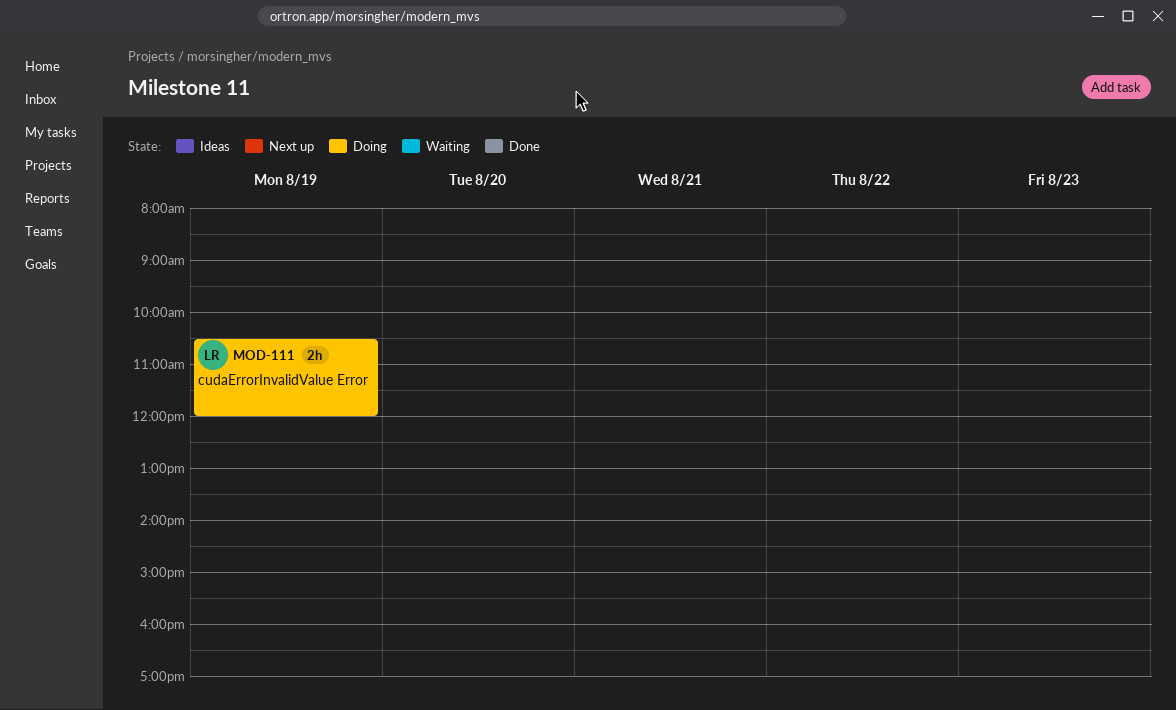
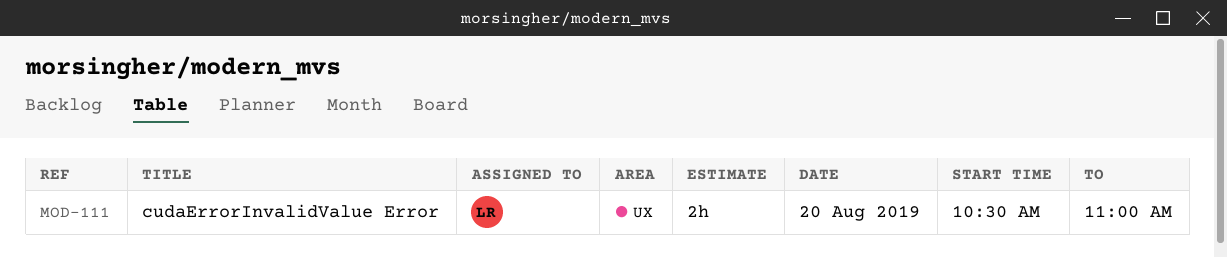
MOD-111, day: Aug 19 -> Aug 20
MOD-111, ends: 12:00 -> 11:00

